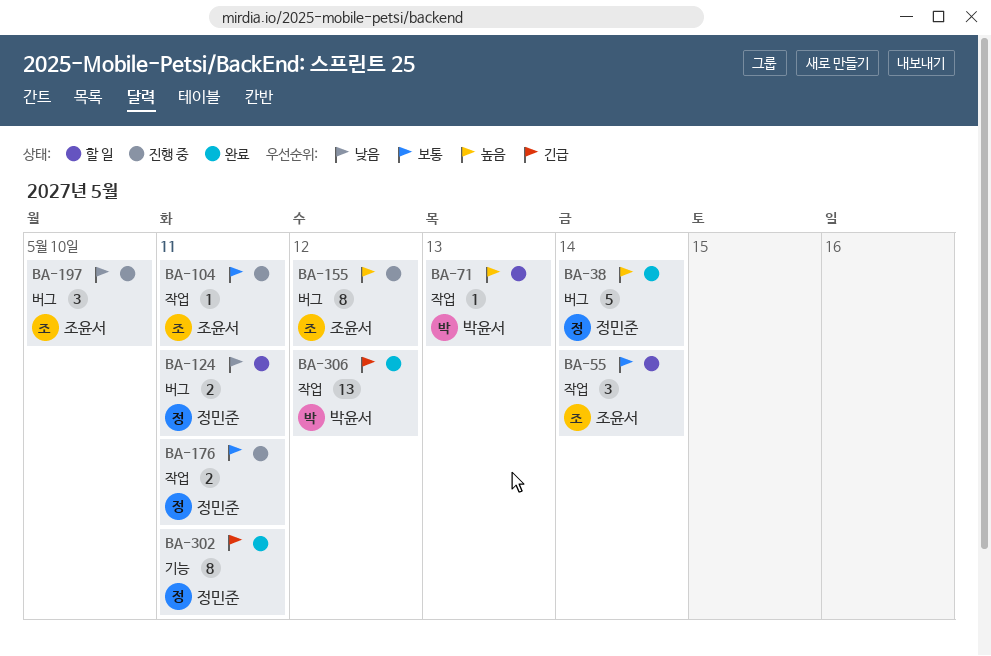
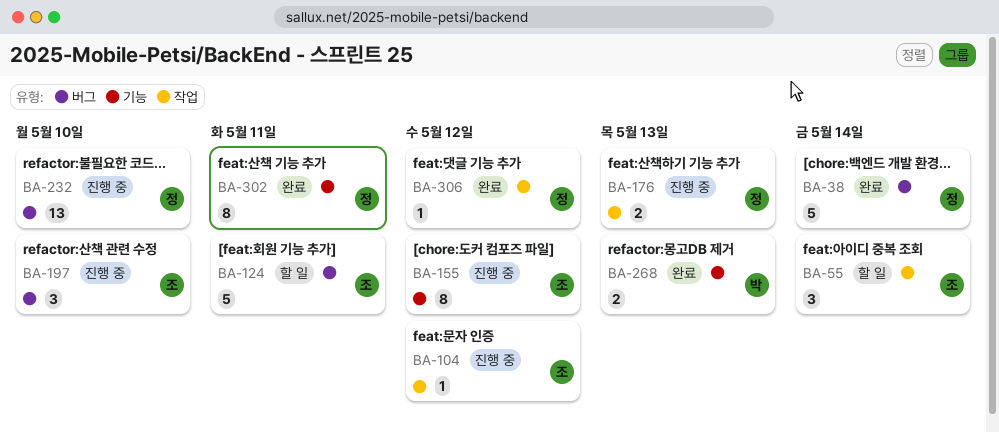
BA-71: present -> none
BA-104, due: May 11 -> May 12
BA-124, owner: 정민준 -> 조윤서
BA-124, estimate: 2 -> 5
BA-155, label: 버그 -> 기능
BA-176, due: May 11 -> May 13
BA-232: none -> present
BA-268: none -> present
BA-306, owner: 박윤서 -> 정민준
BA-306, estimate: 13 -> 1

